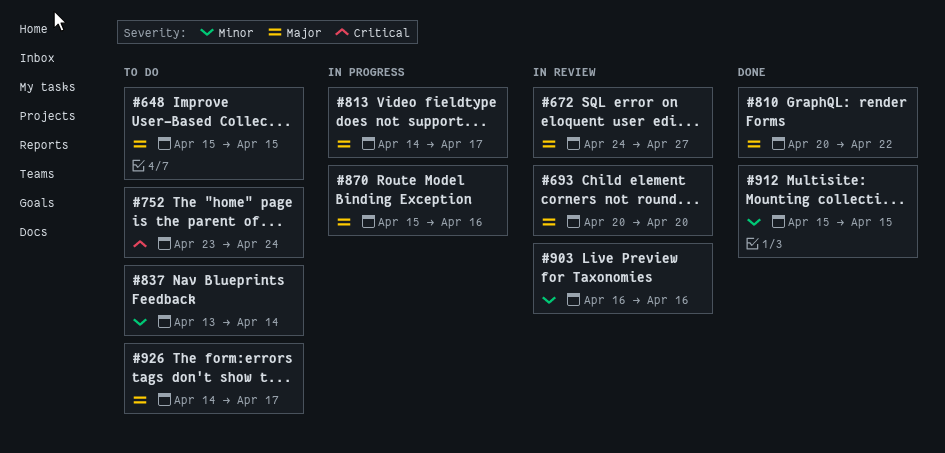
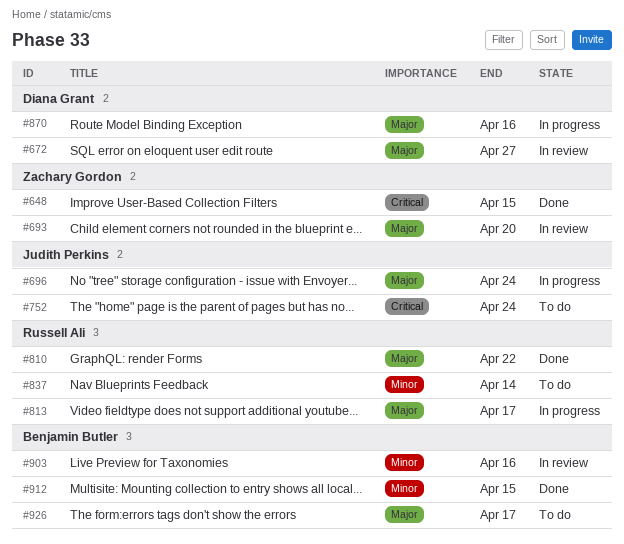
#648, status: To do -> Done
#648, priority: Major -> Critical
#696: none -> present

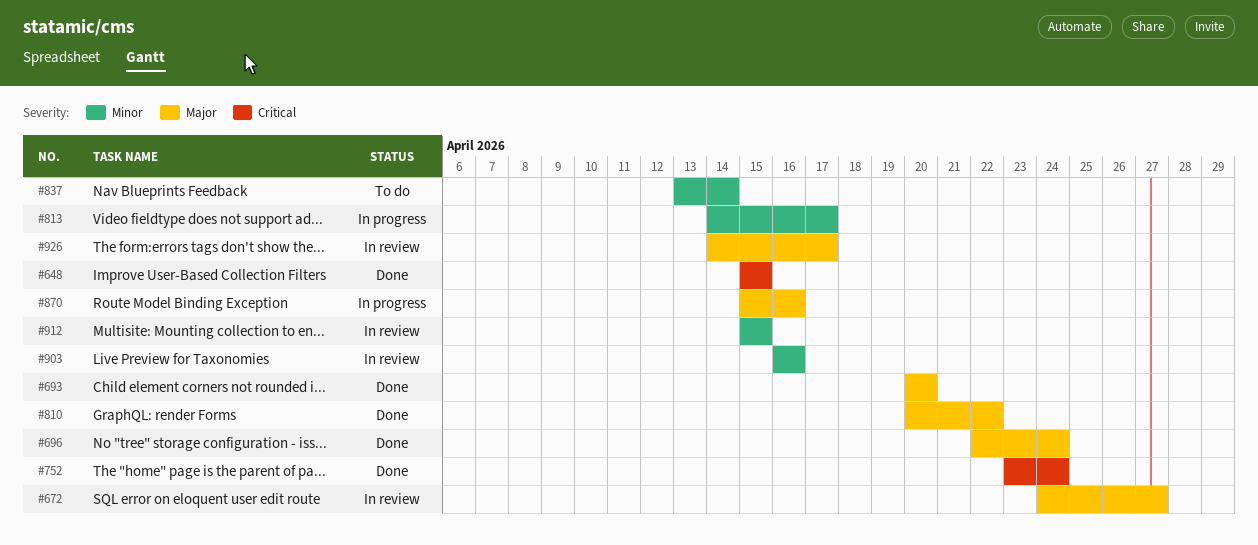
#693, status: In review -> Done
#696, status: In progress -> Done
#752, status: To do -> Done
#813, priority: Major -> Minor
#912, status: Done -> In review
#926, status: To do -> In review

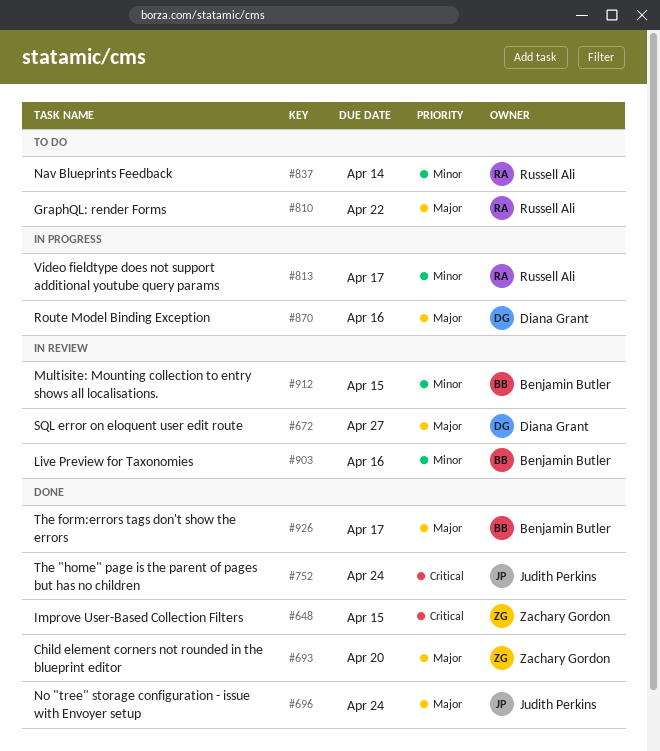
#810, status: Done -> To do
#926, status: In review -> Done

